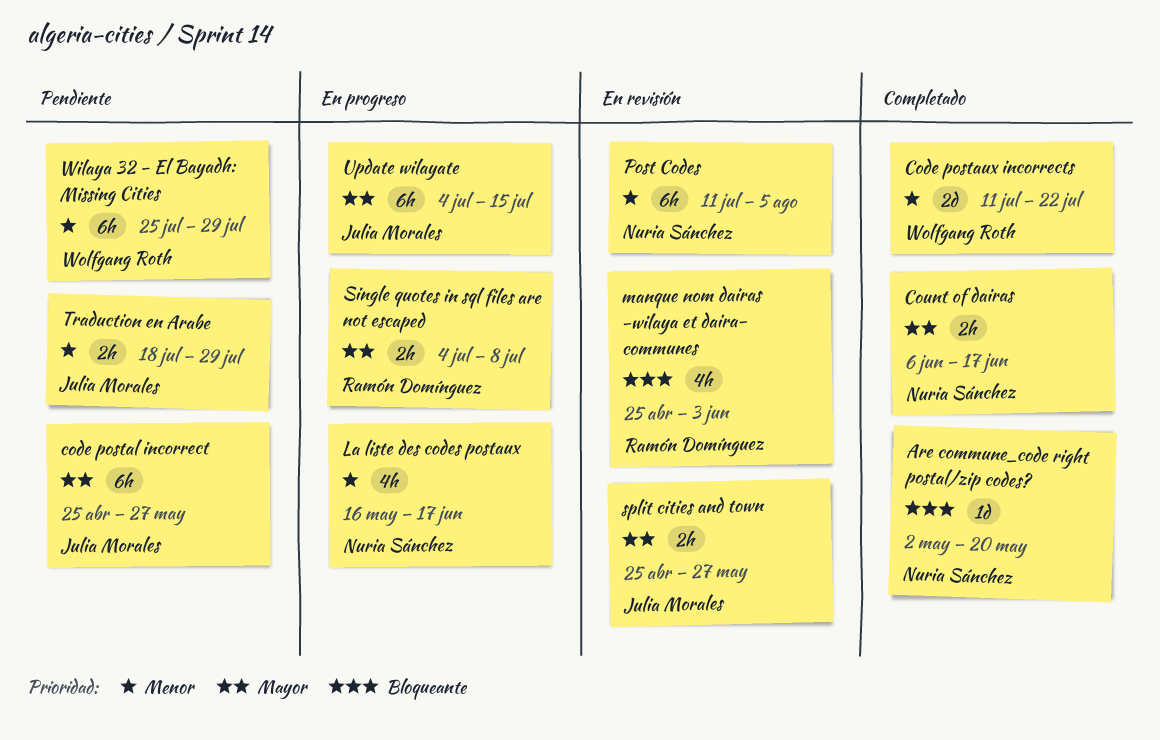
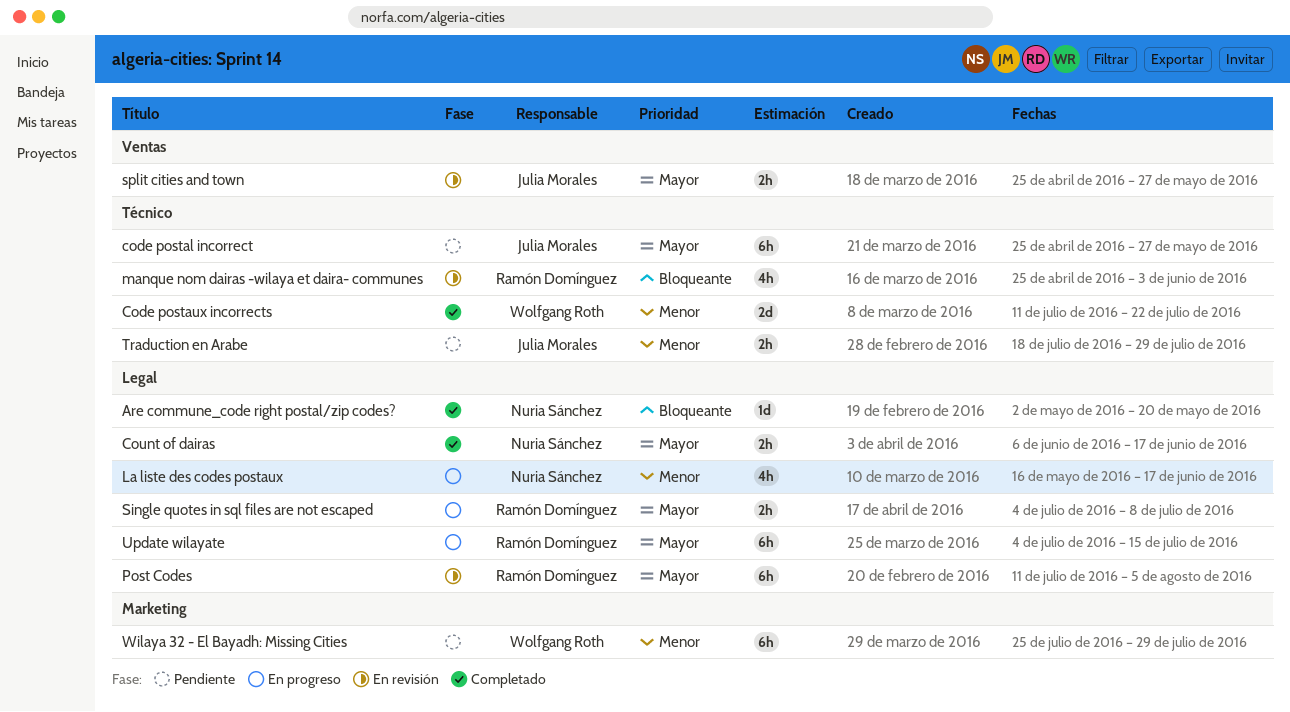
Post Codes, owner: Nuria Sánchez -> Ramón Domínguez
Post Codes, priority: Menor -> Mayor
Update wilayate, owner: Julia Morales -> Ramón Domínguez

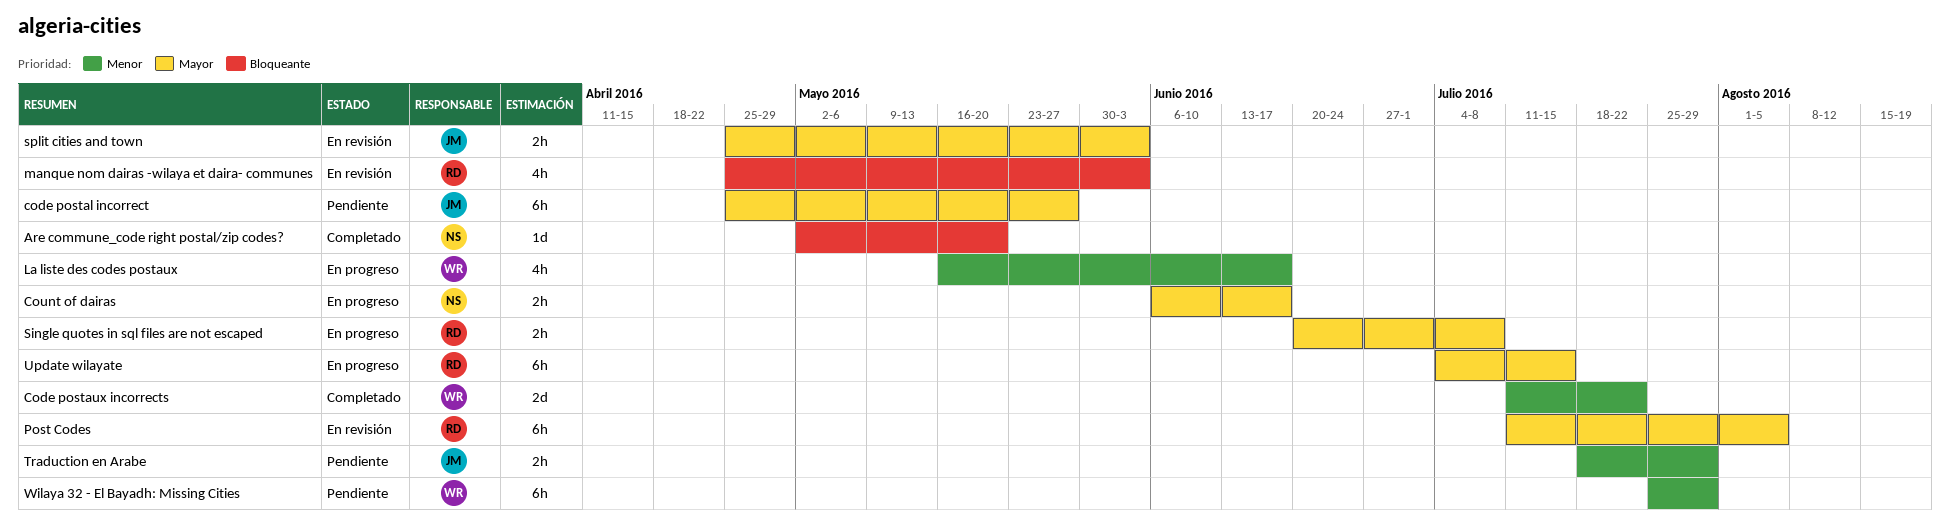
Count of dairas, status: Completado -> En progreso
La liste des codes postaux, owner: Nuria Sánchez -> Wolfgang Roth
Single quotes in sql files are not escaped, start: Jul 4 -> Jun 20
split cities and town, due: May 27 -> Jun 3

